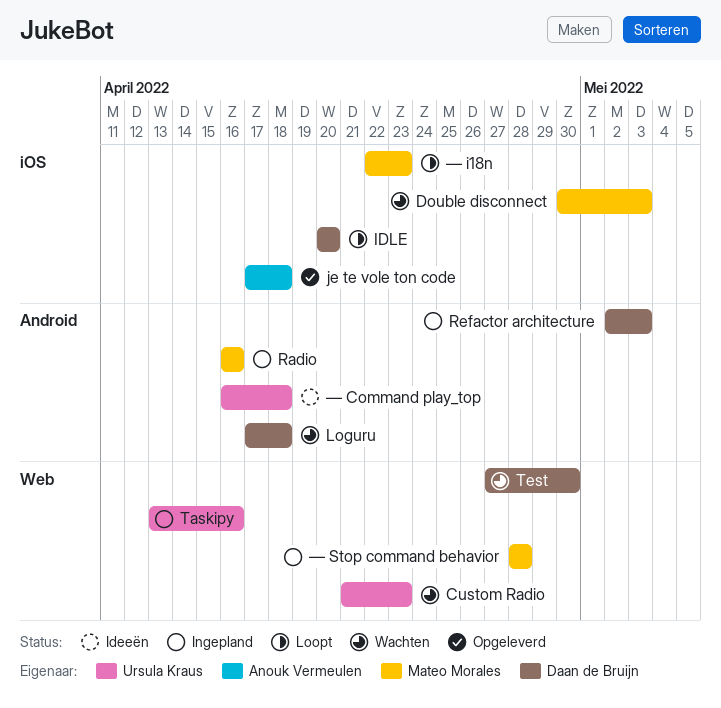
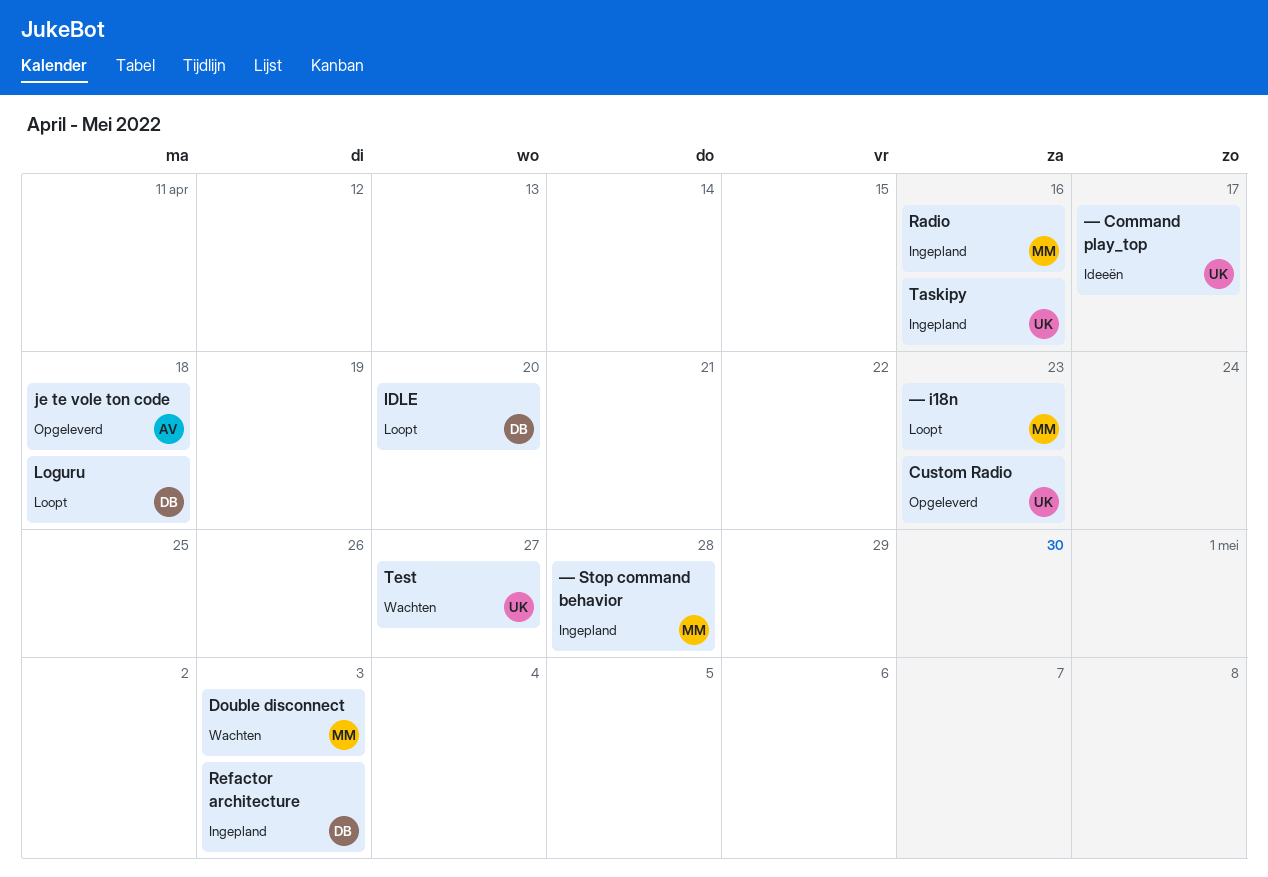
Custom Radio, status: Wachten -> Opgeleverd
Loguru, status: Wachten -> Loopt
Test, owner: Daan de Bruijn -> Ursula Kraus
Test, due: Apr 30 -> Apr 27
— Command play_top, due: Apr 18 -> Apr 17

